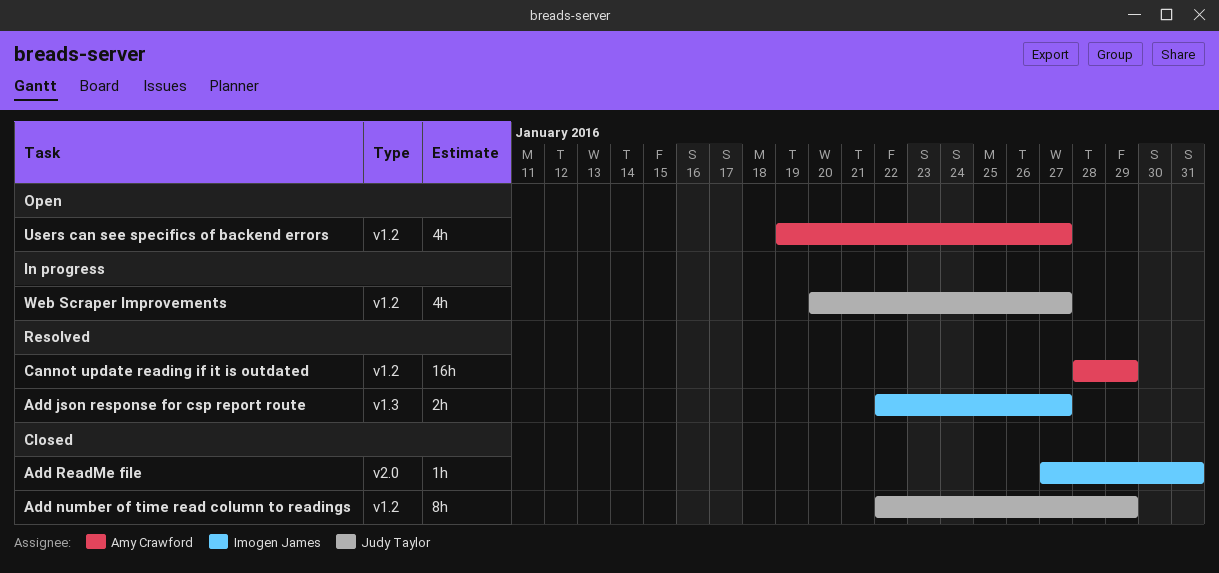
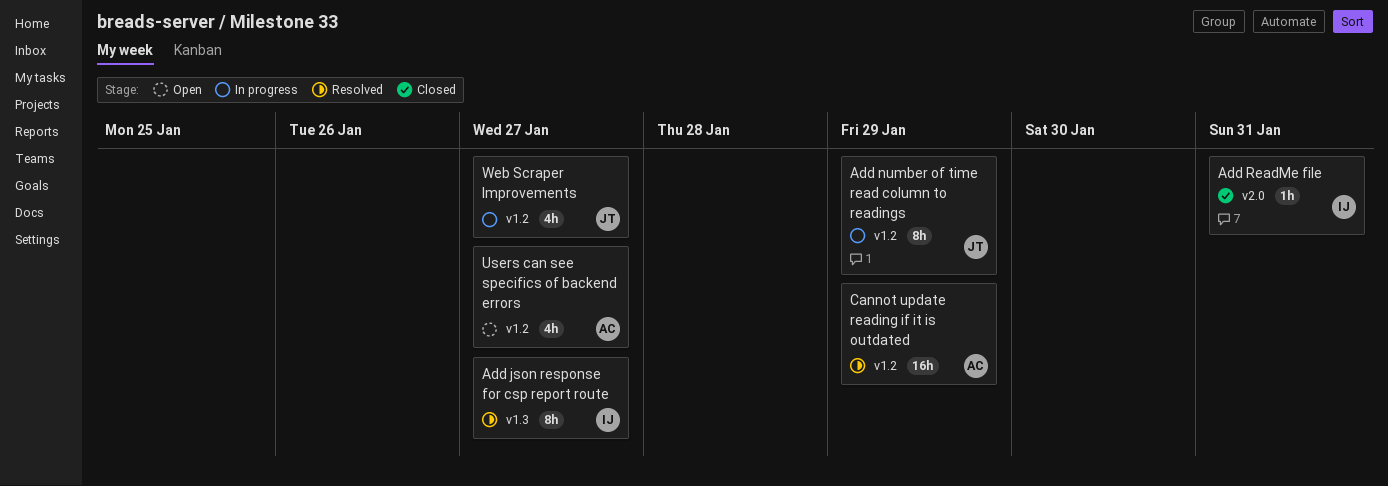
Add json response for csp report route, estimate: 2h -> 8h
Add number of time read column to readings, status: Closed -> In progress

